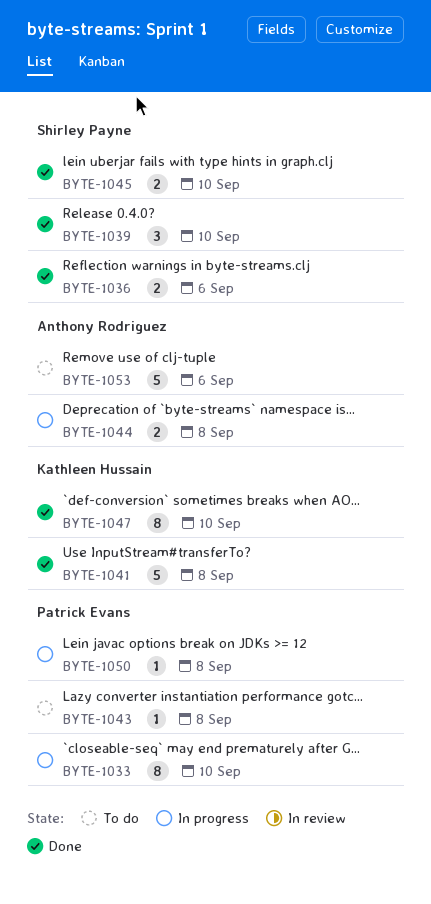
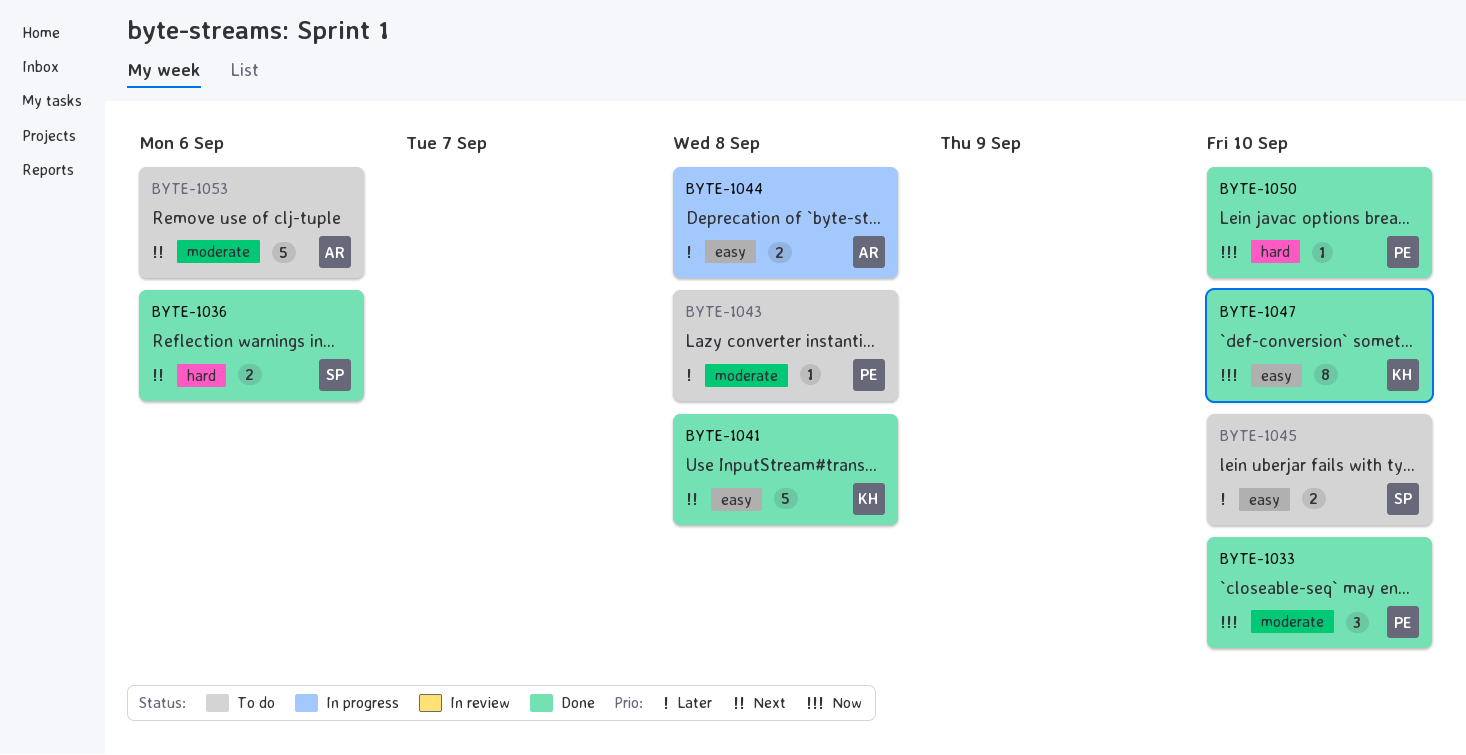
BYTE-1033, status: In progress -> Done
BYTE-1033, estimate: 8 -> 3
BYTE-1039: present -> none
BYTE-1045, status: Done -> To do
BYTE-1050, status: In progress -> Done
BYTE-1050, due: Sep 8 -> Sep 10

